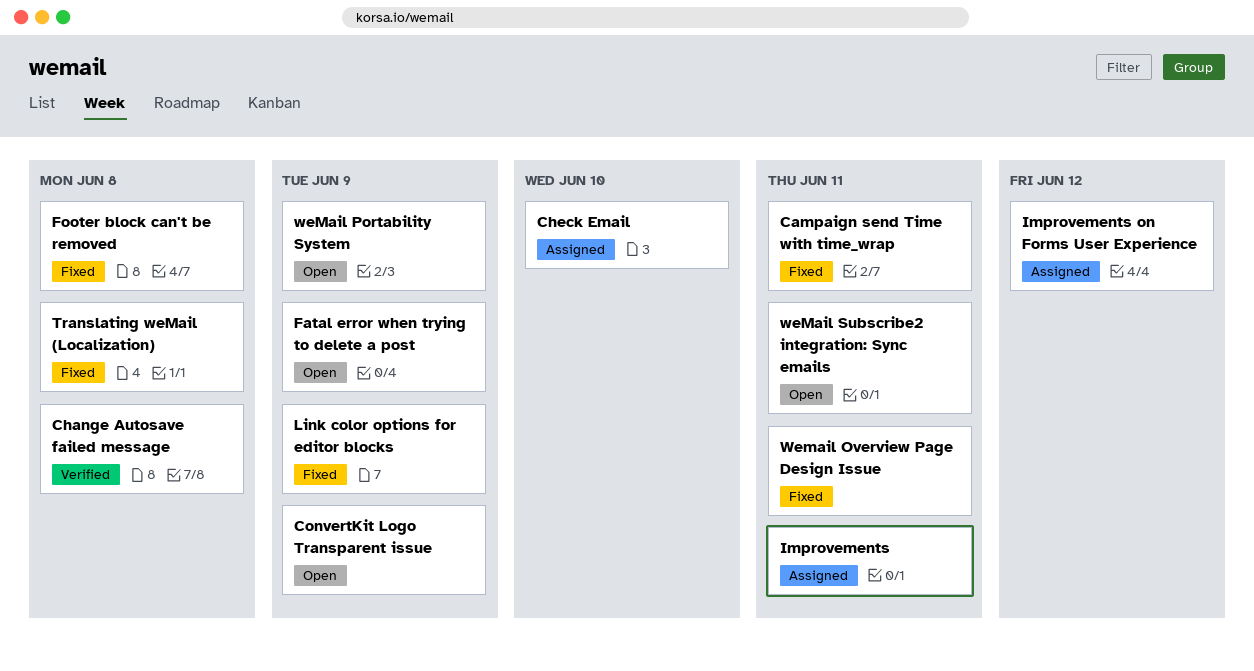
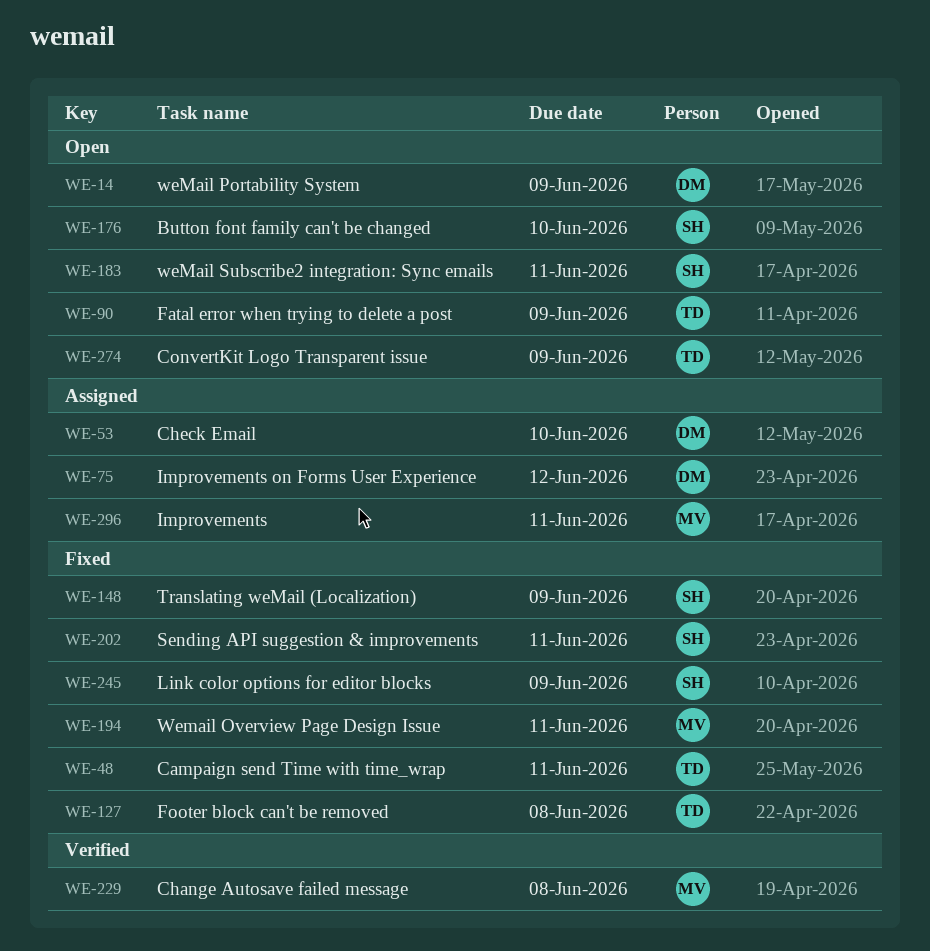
Button font family can't be changed: none -> present
Sending API suggestion & improvements: none -> present
Translating weMail (Localization), due: Jun 8 -> Jun 9

